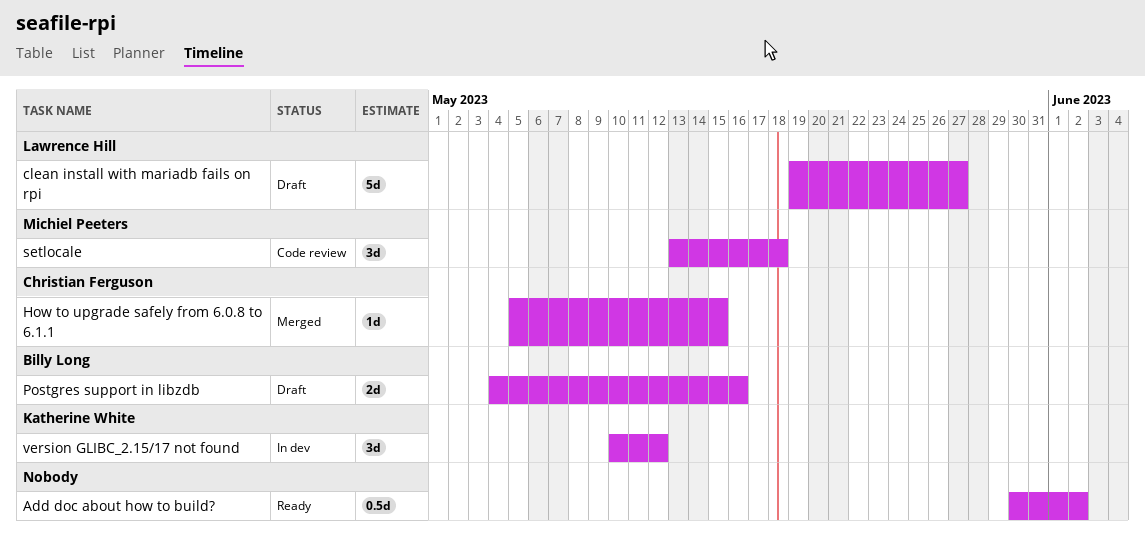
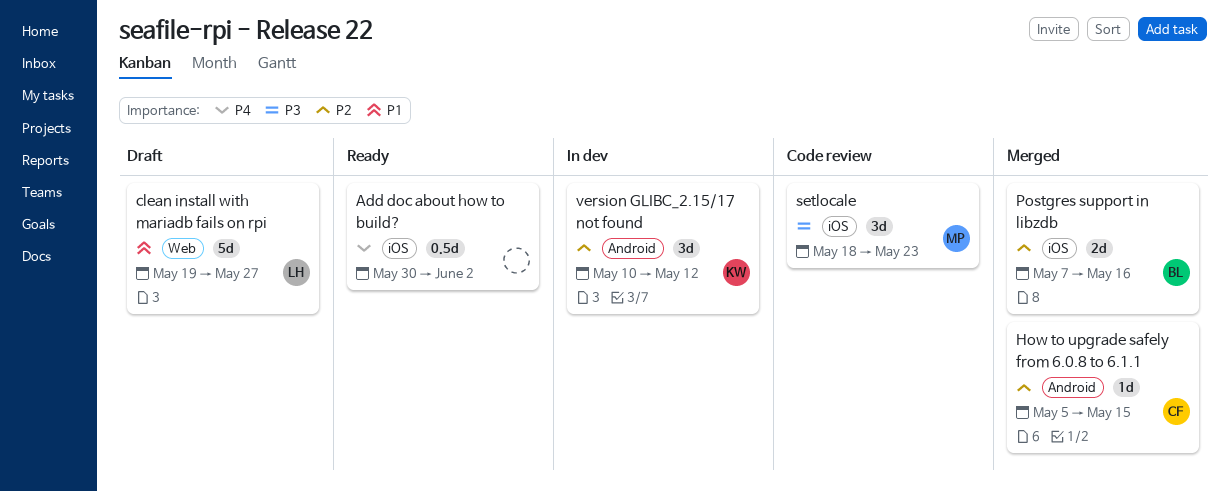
Postgres support in libzdb, status: Draft -> Merged
Postgres support in libzdb, start: May 4 -> May 7
setlocale, start: May 13 -> May 18
setlocale, due: May 18 -> May 23

